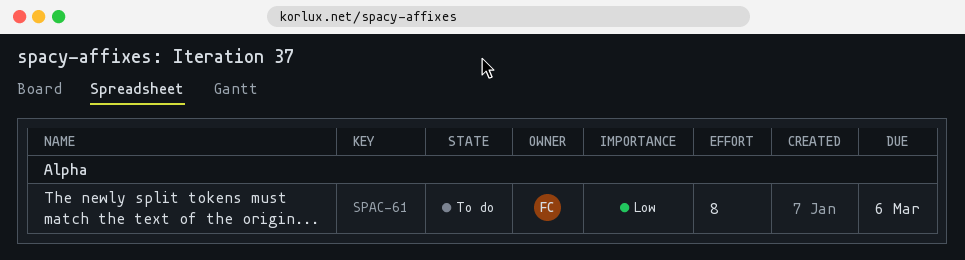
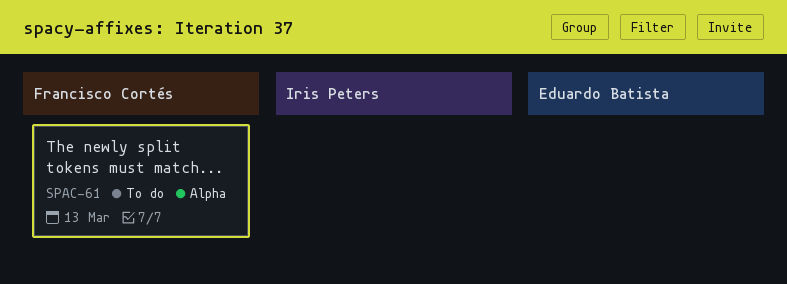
SPAC-61, due: Mar 6 -> Mar 13

